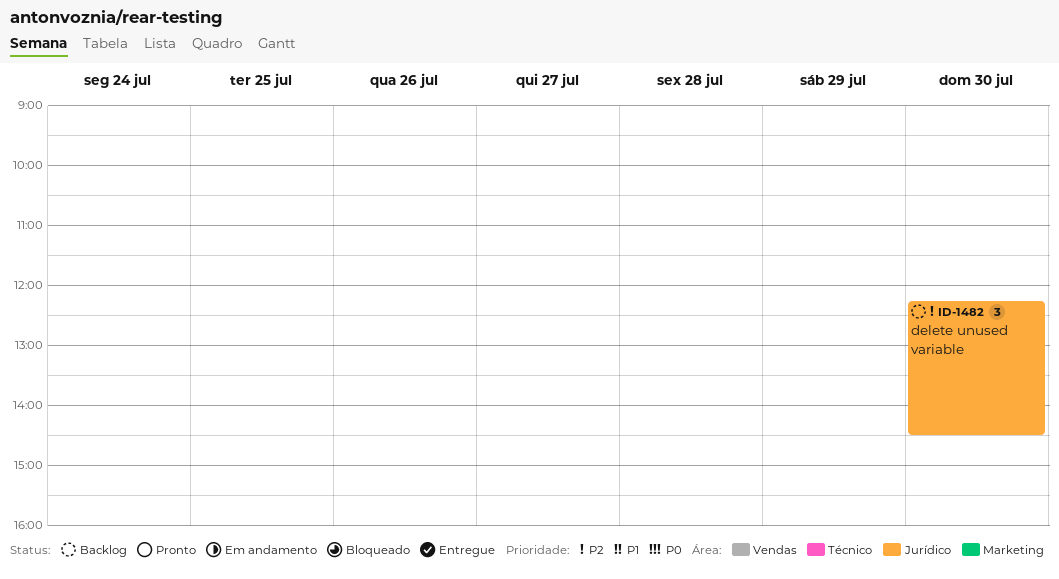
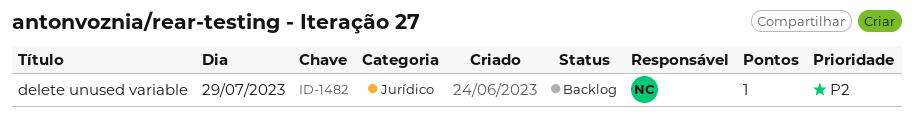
ID-1482, estimate: 3 -> 1
ID-1482, day: Jul 30 -> Jul 29

